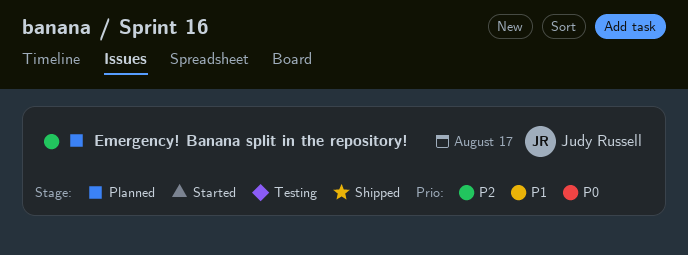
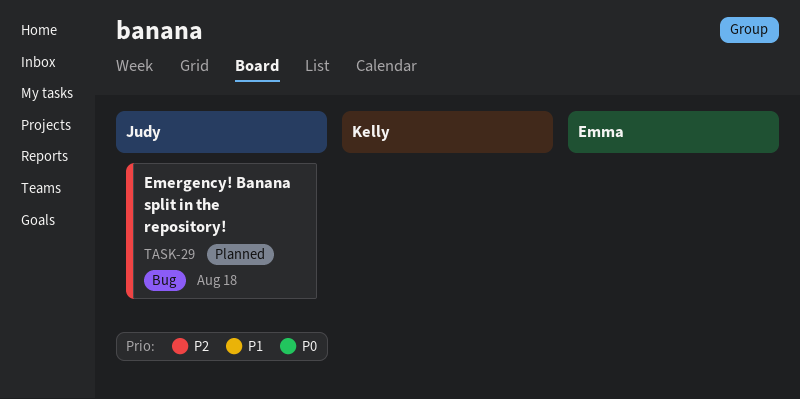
Emergency! Banana split in the repository!, due: Aug 17 -> Aug 18

